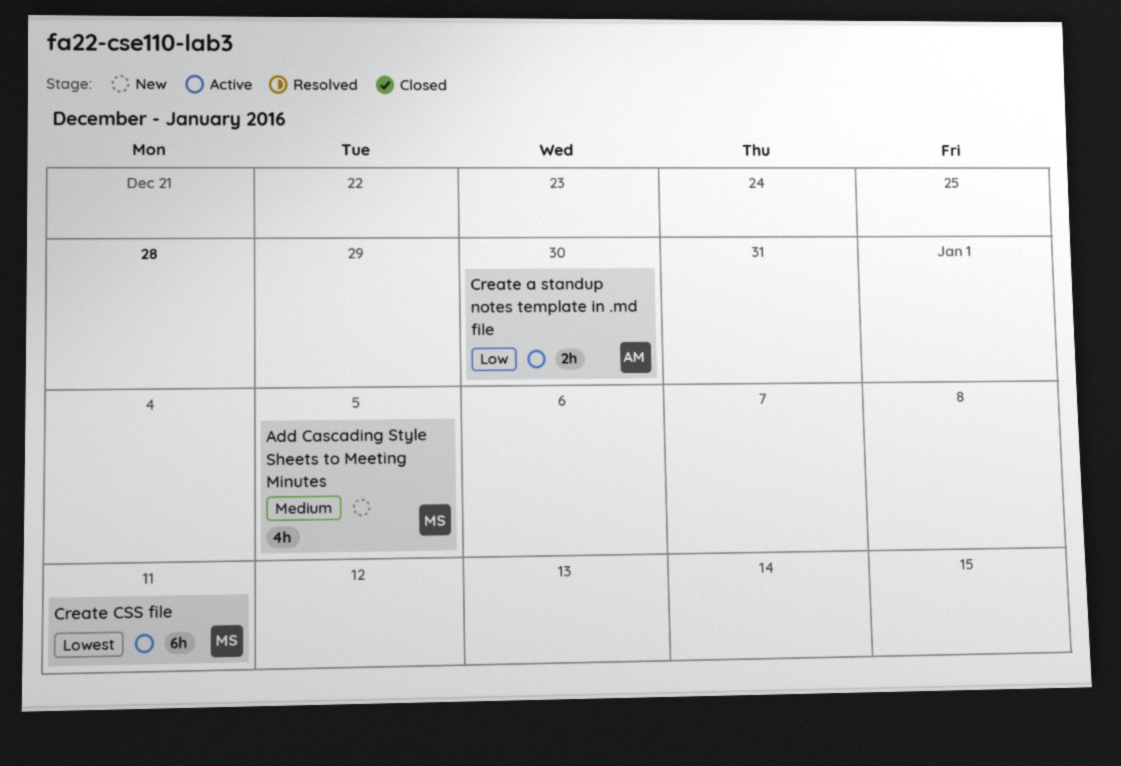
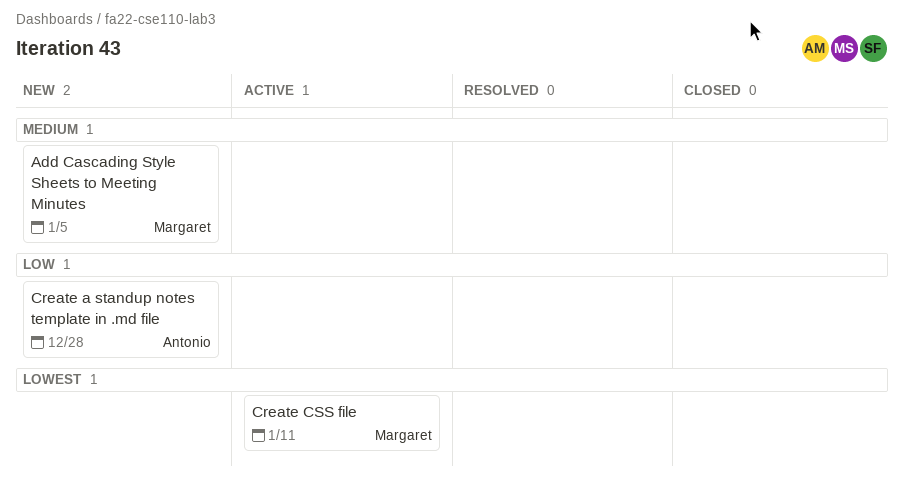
Create a standup notes template in .md file, status: Active -> New
Create a standup notes template in .md file, due: Dec 30 -> Dec 28

